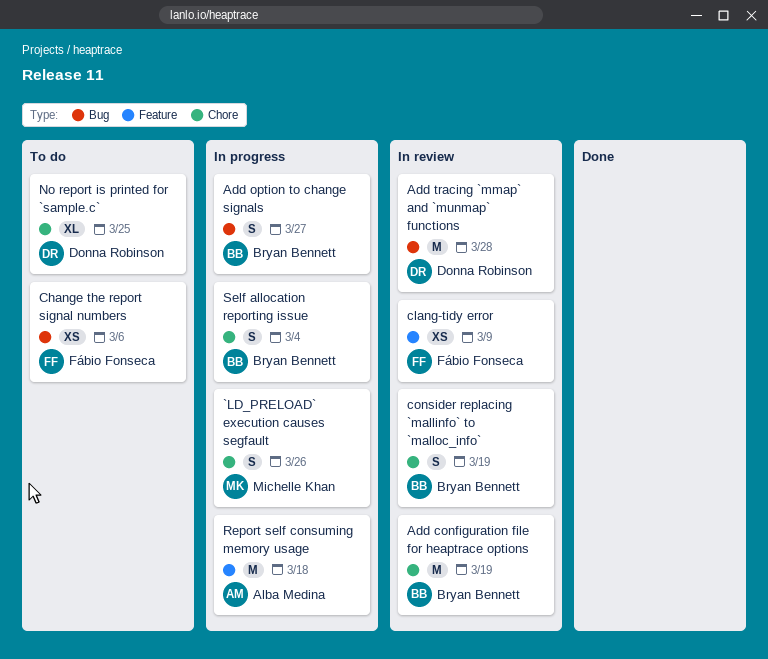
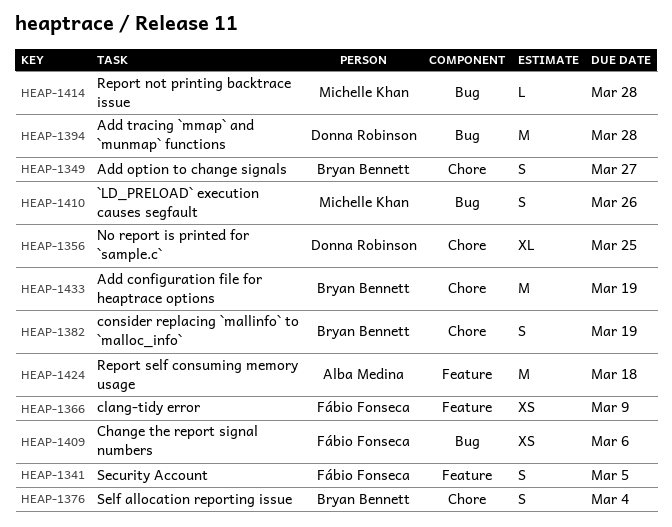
`LD_PRELOAD` execution causes segfault, label: Chore -> Bug
Add option to change signals, label: Bug -> Chore
Report not printing backtrace issue: none -> present
Security Account: none -> present

